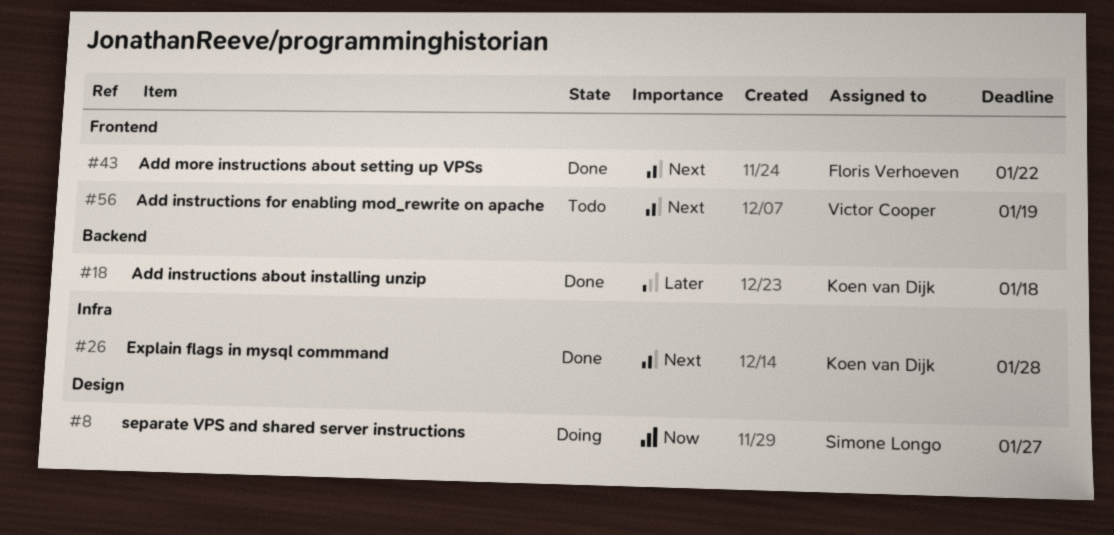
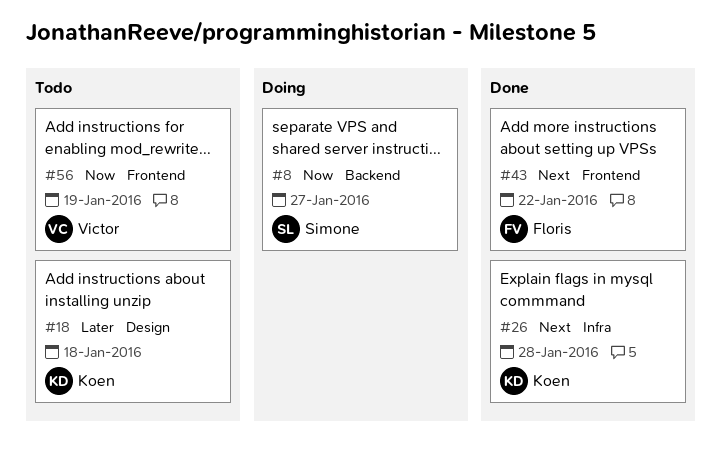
#8, label: Design -> Backend
#18, status: Done -> Todo
#18, label: Backend -> Design
#56, priority: Next -> Now

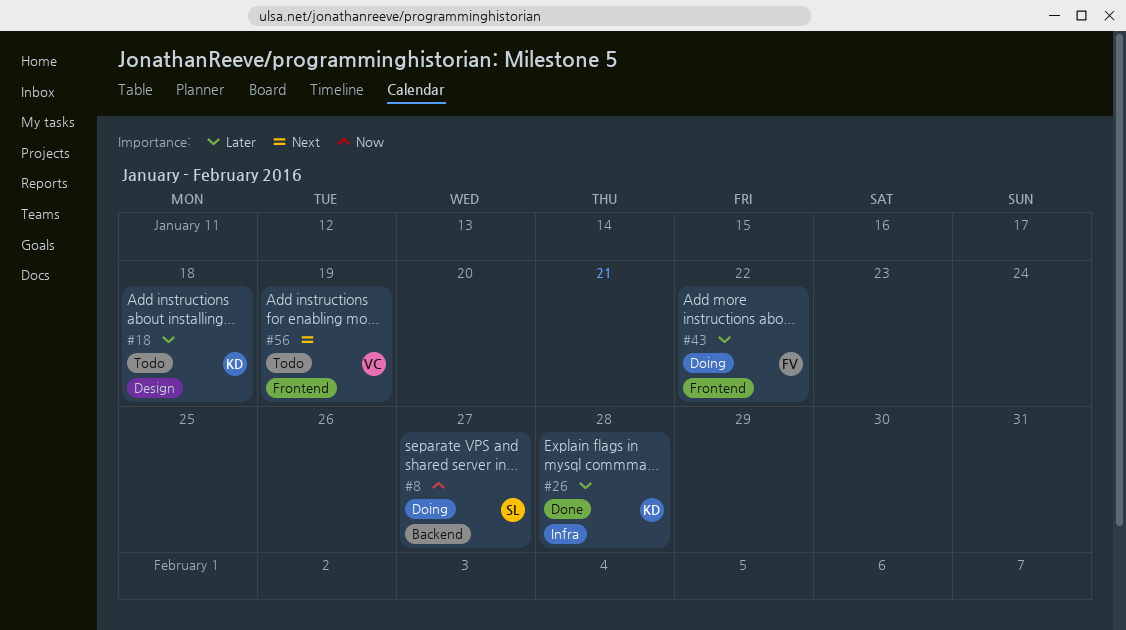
#26, priority: Next -> Later
#43, status: Done -> Doing
#43, priority: Next -> Later
#56, priority: Now -> Next

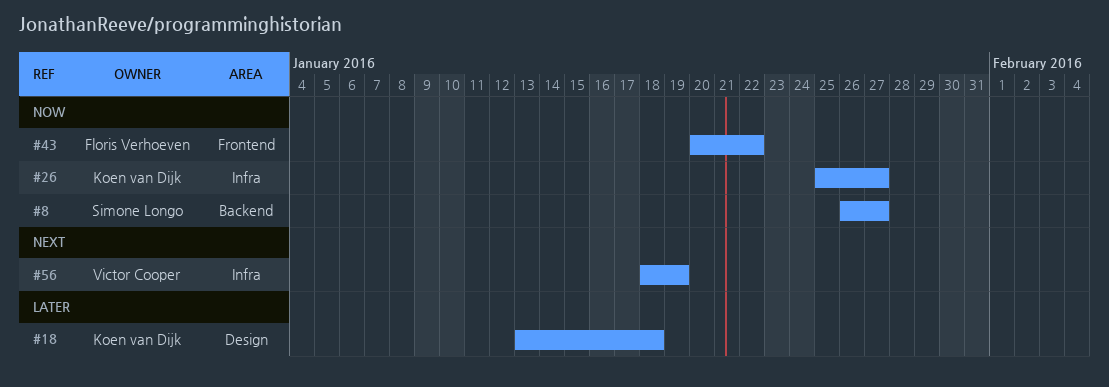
#26, priority: Later -> Now
#26, due: Jan 28 -> Jan 27
#43, priority: Later -> Now
#56, label: Frontend -> Infra

